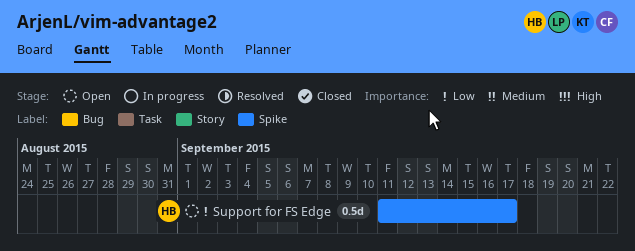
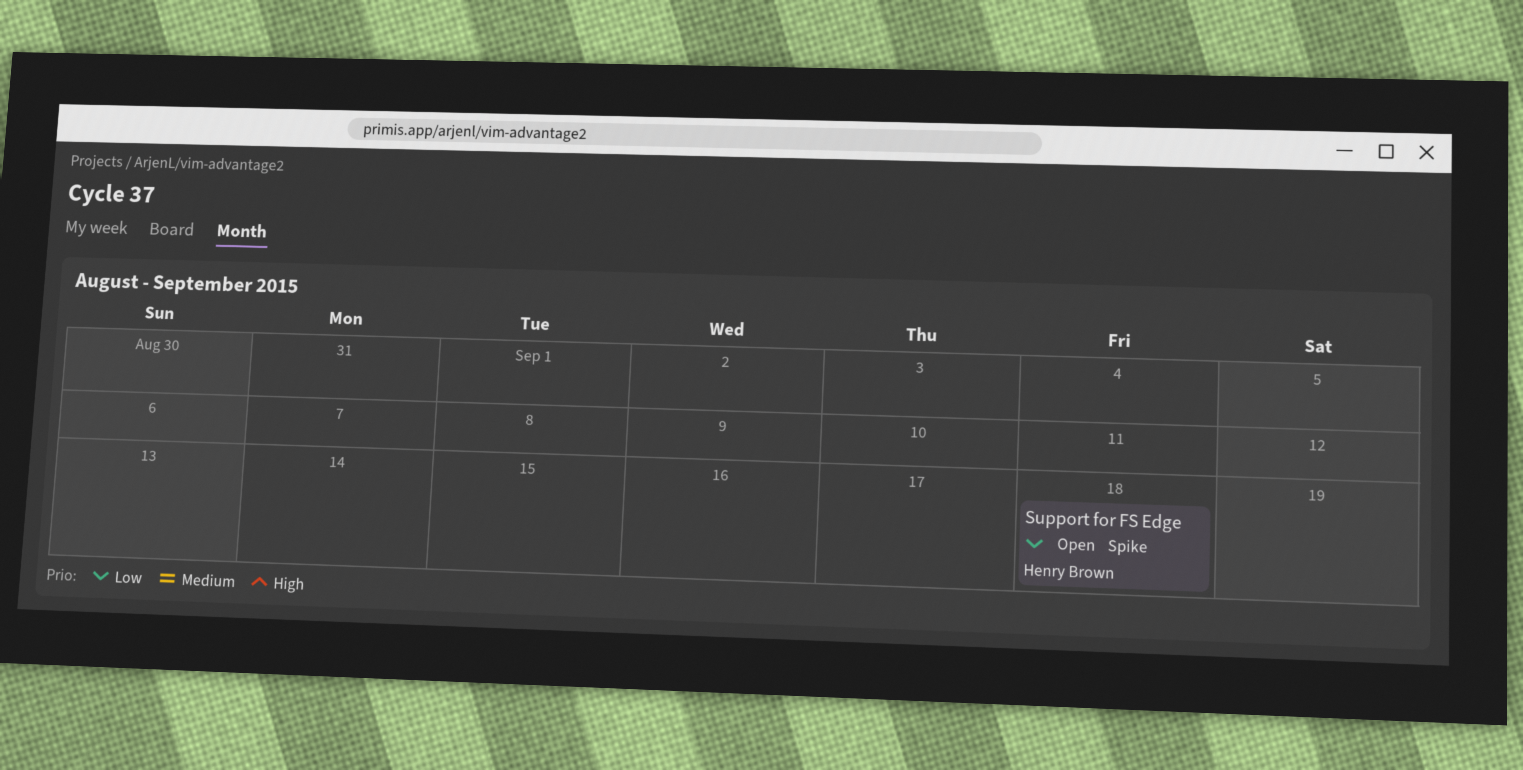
Support for FS Edge, due: Sep 17 -> Sep 18

